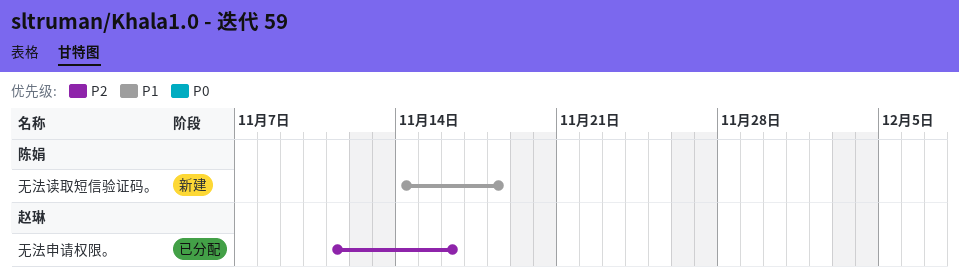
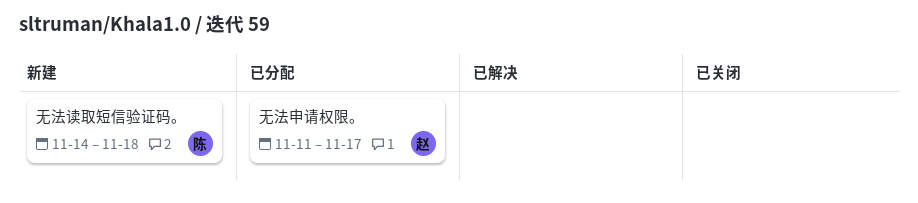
无法申请权限。, due: Nov 16 -> Nov 17

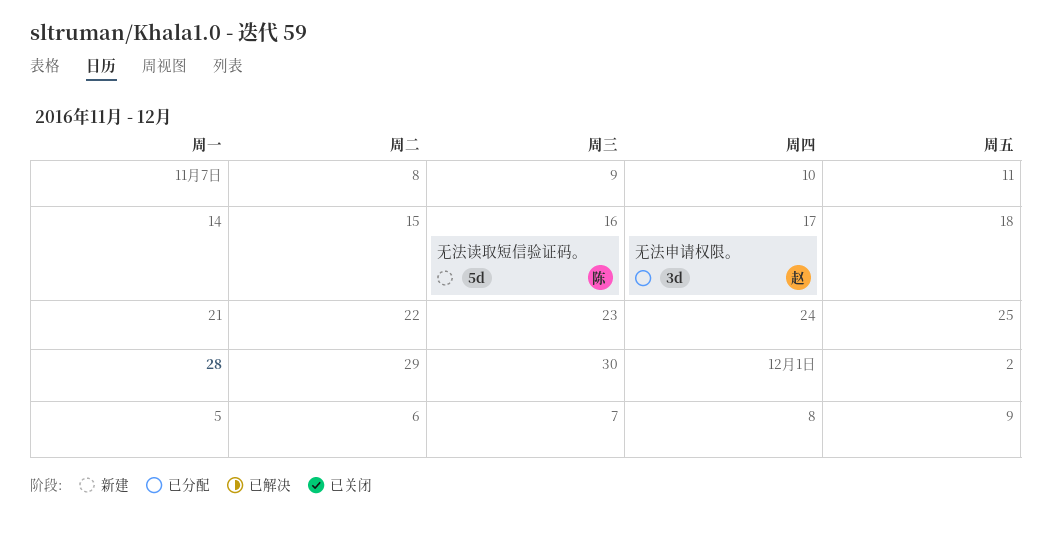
无法读取短信验证码。, due: Nov 18 -> Nov 16

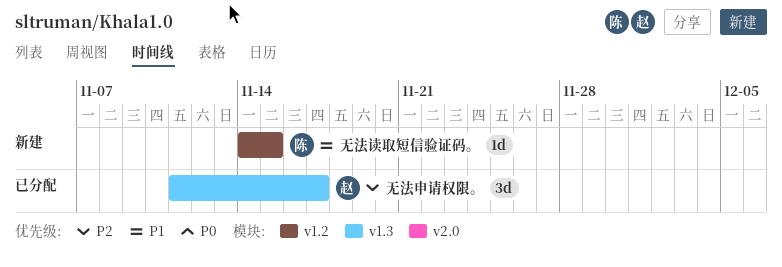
无法读取短信验证码。, estimate: 5d -> 1d
无法读取短信验证码。, due: Nov 16 -> Nov 15

